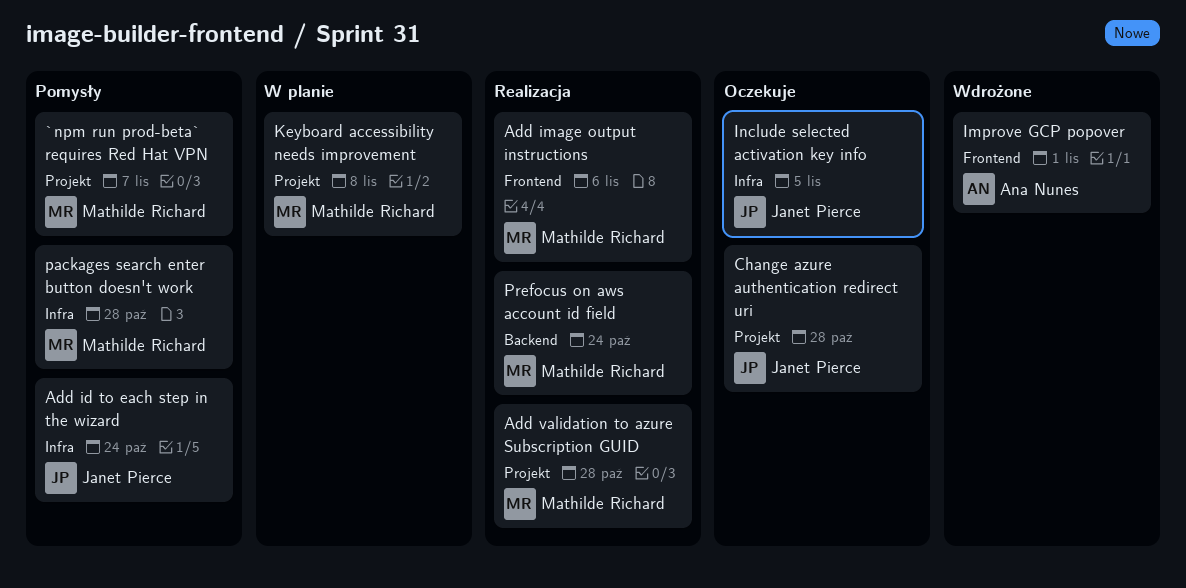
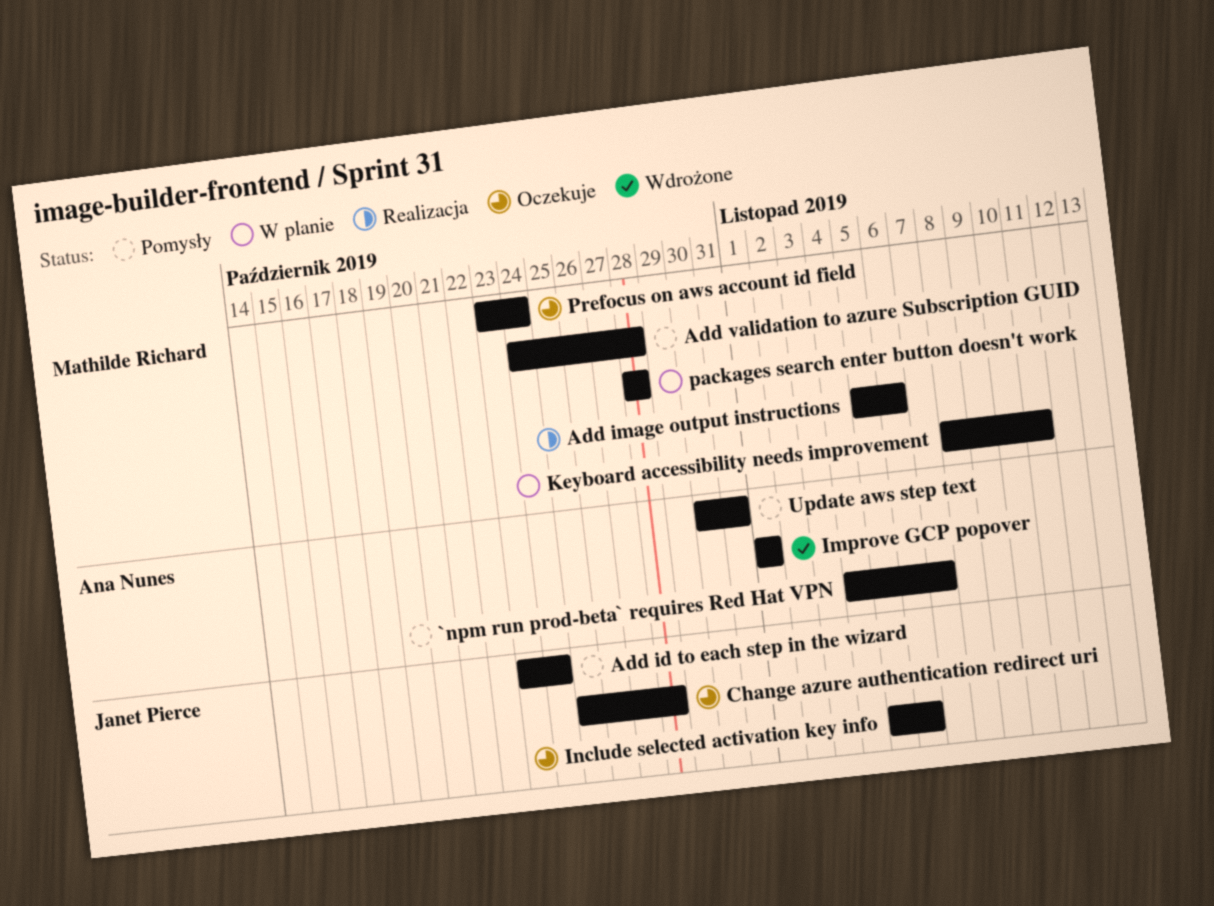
`npm run prod-beta` requires Red Hat VPN, owner: Mathilde Richard -> Ana Nunes
Add validation to azure Subscription GUID, status: Realizacja -> Pomysły
Include selected activation key info, due: Nov 5 -> Nov 6
Keyboard accessibility needs improvement, due: Nov 8 -> Nov 11
packages search enter button doesn't work, status: Pomysły -> W planie
Prefocus on aws account id field, status: Realizacja -> Oczekuje
Update aws step text: none -> present

